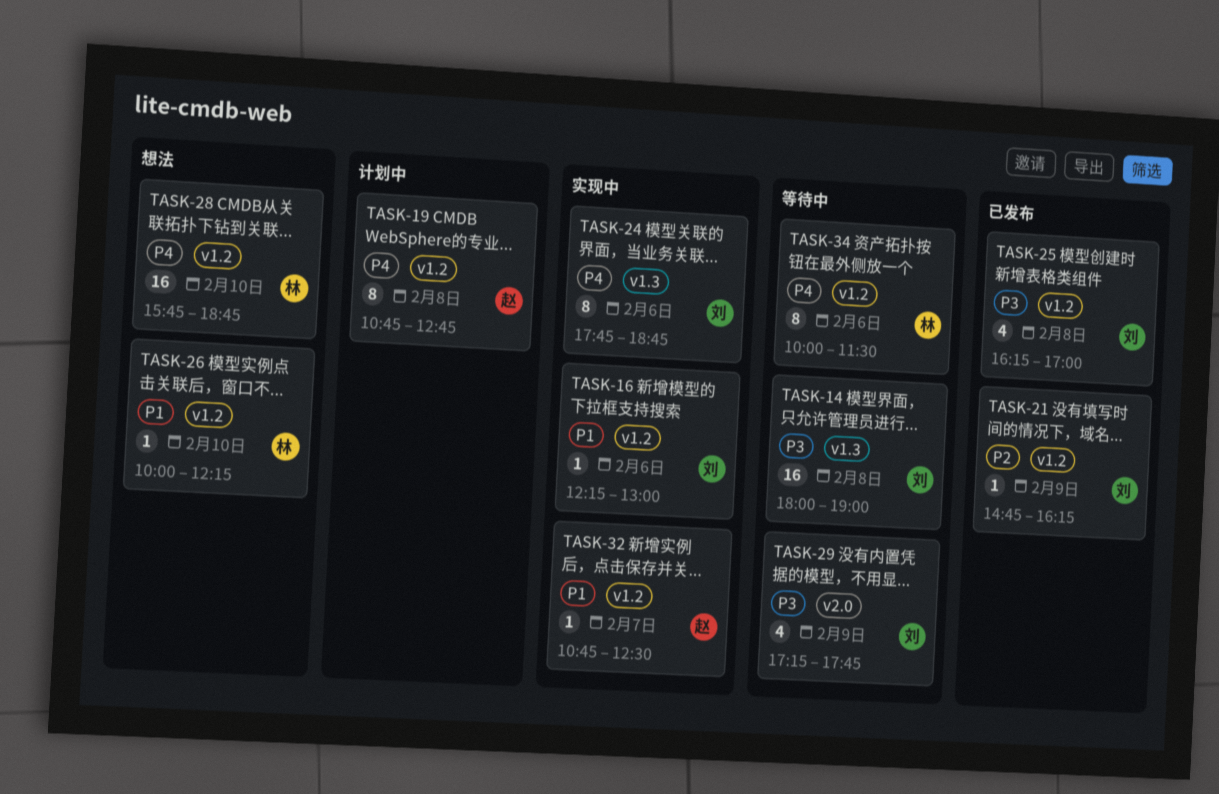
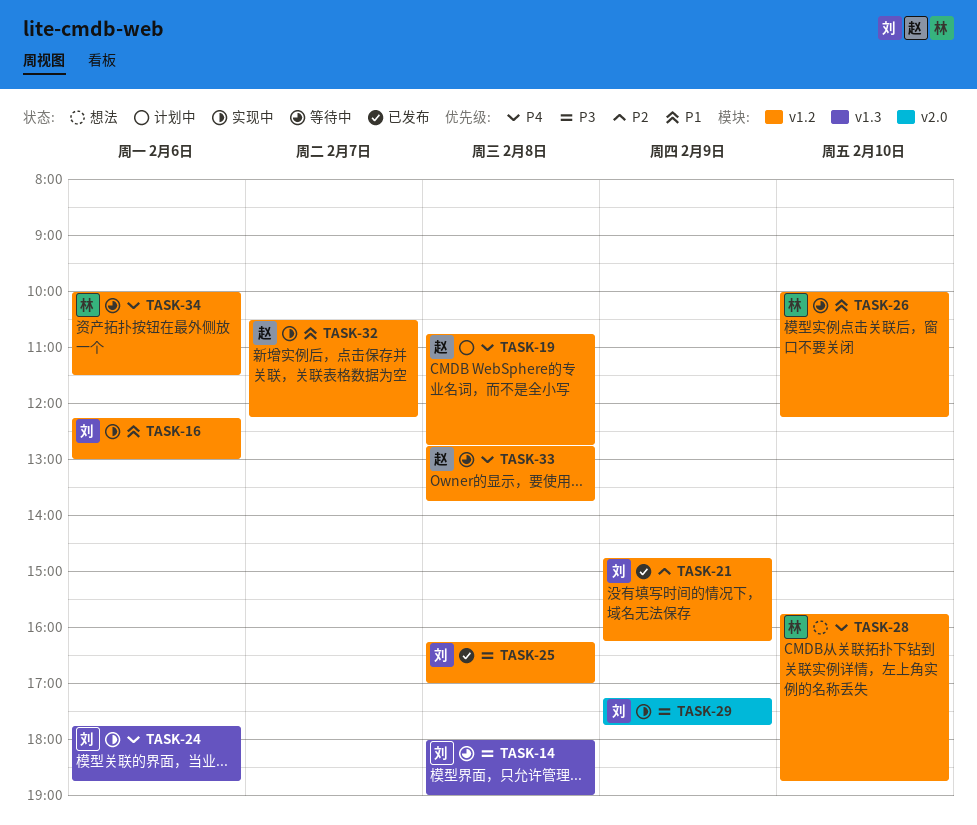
TASK-26, status: 想法 -> 等待中
TASK-29, status: 等待中 -> 实现中
TASK-32, begins: 10:45 -> 10:30
TASK-32, ends: 12:30 -> 12:15
TASK-33: none -> present

